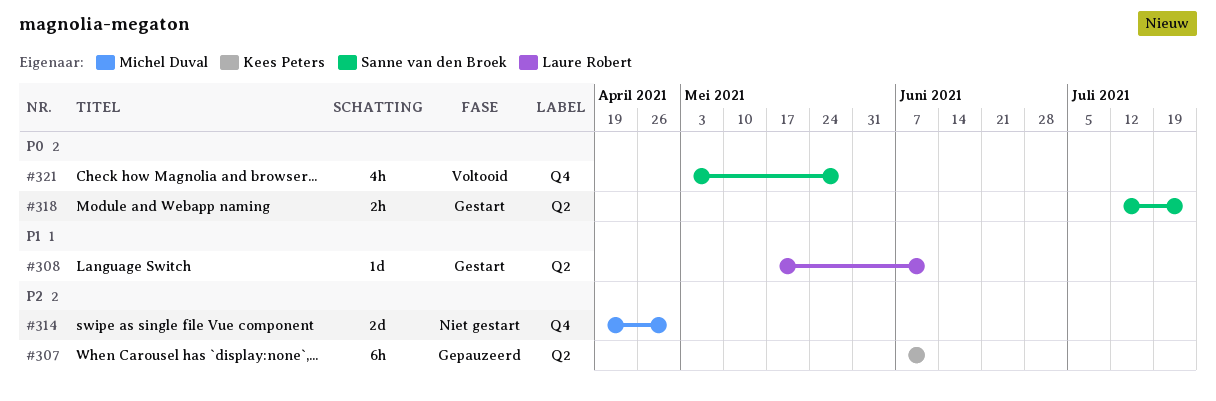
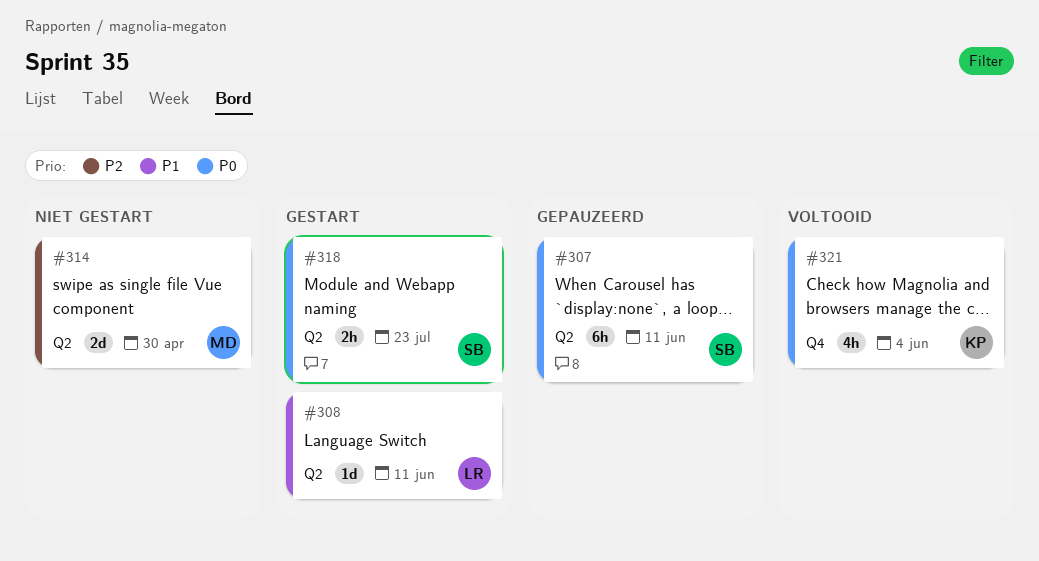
#307, owner: Kees Peters -> Sanne van den Broek
#307, priority: P2 -> P0
#314, label: Q4 -> Q2
#321, owner: Sanne van den Broek -> Kees Peters
#321, due: May 28 -> Jun 4

